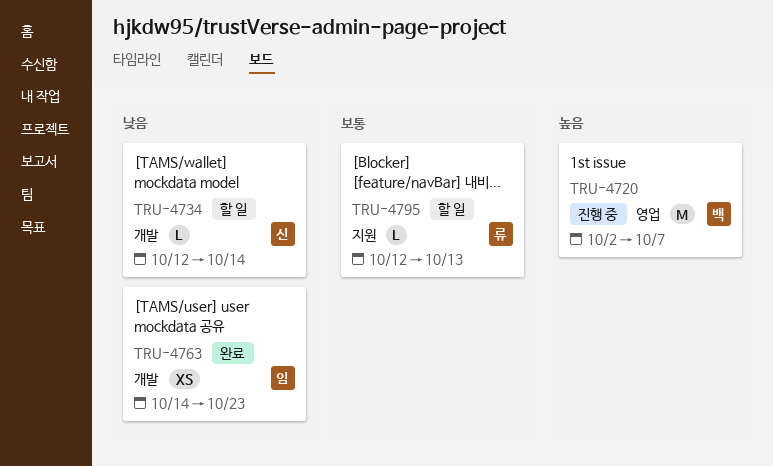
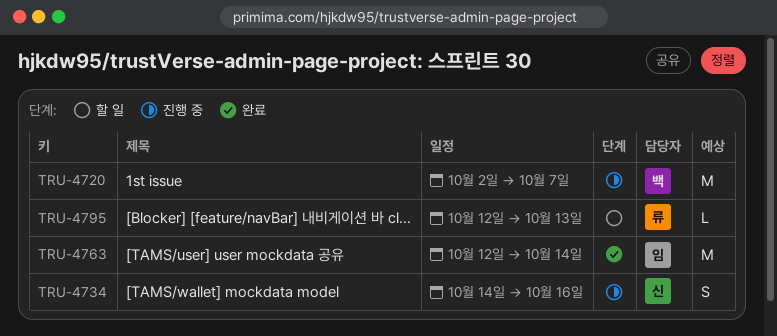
TRU-4734, status: 할 일 -> 진행 중
TRU-4734, estimate: L -> S
TRU-4734, start: Oct 12 -> Oct 14
TRU-4734, due: Oct 14 -> Oct 16
TRU-4763, estimate: XS -> M
TRU-4763, start: Oct 14 -> Oct 12
TRU-4763, due: Oct 23 -> Oct 14

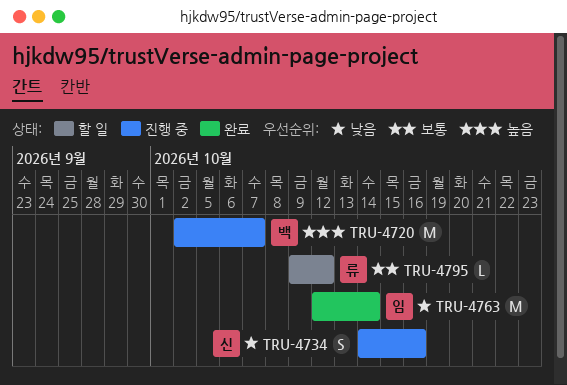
TRU-4795, start: Oct 12 -> Oct 9
TRU-4795, due: Oct 13 -> Oct 12

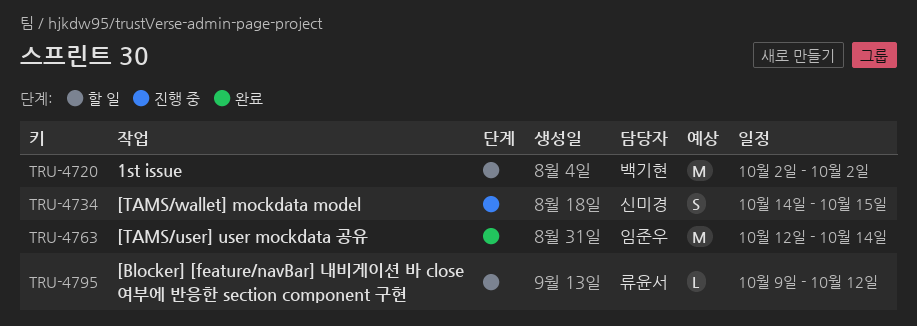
TRU-4720, status: 진행 중 -> 할 일
TRU-4720, due: Oct 7 -> Oct 2
TRU-4734, due: Oct 16 -> Oct 15

